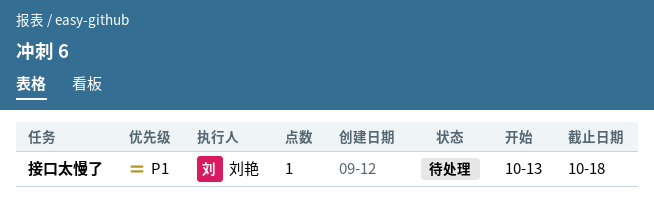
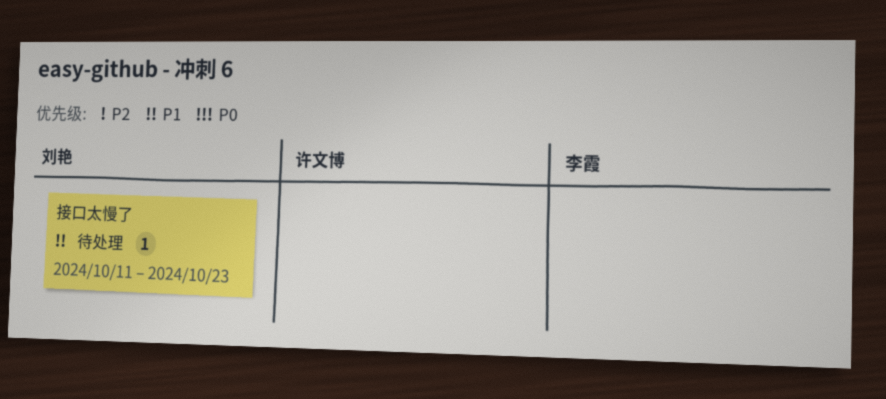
接口太慢了, start: Oct 13 -> Oct 11
接口太慢了, due: Oct 18 -> Oct 23

